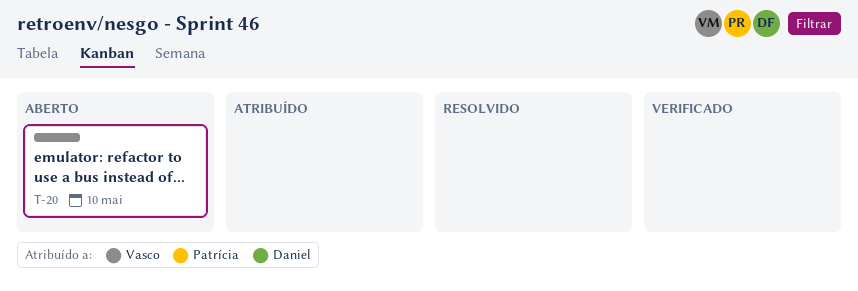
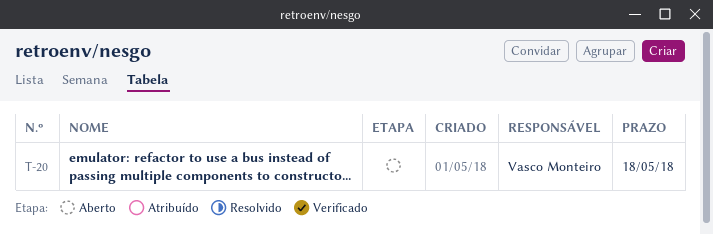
T-20, due: May 10 -> May 18

